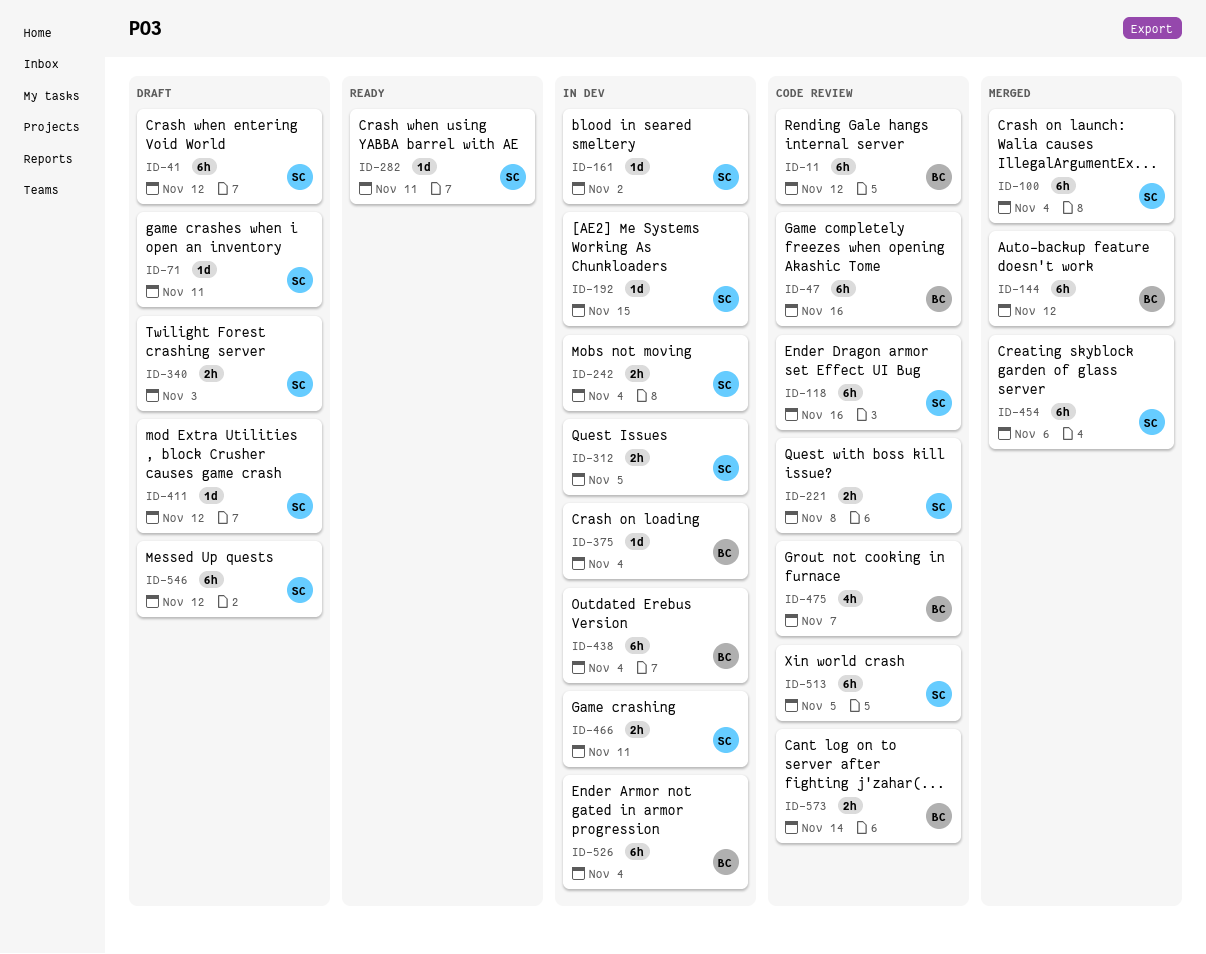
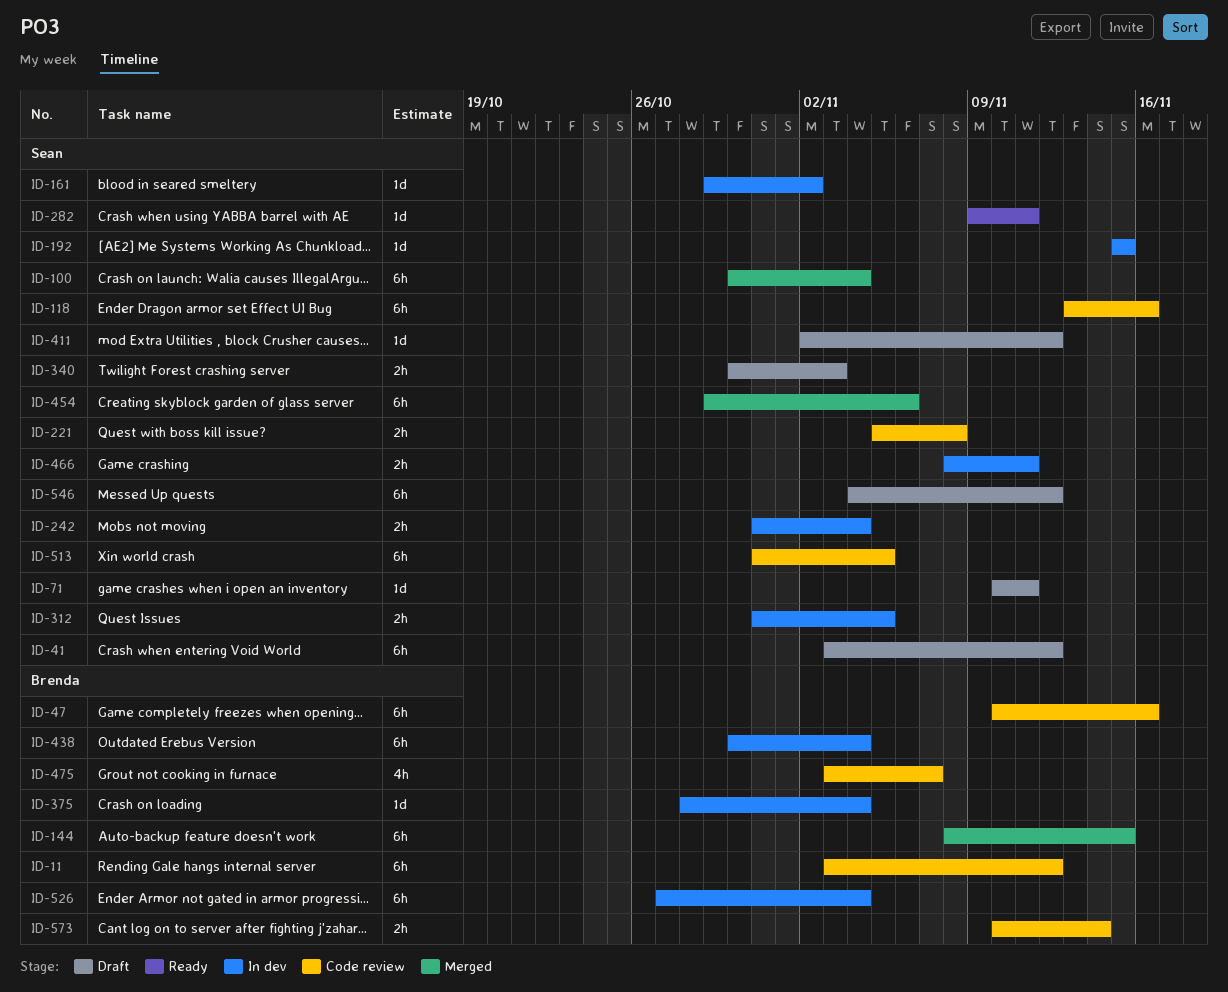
ID-144, due: Nov 12 -> Nov 15

